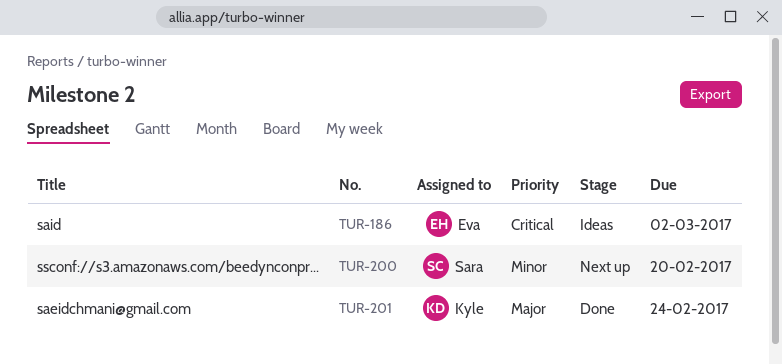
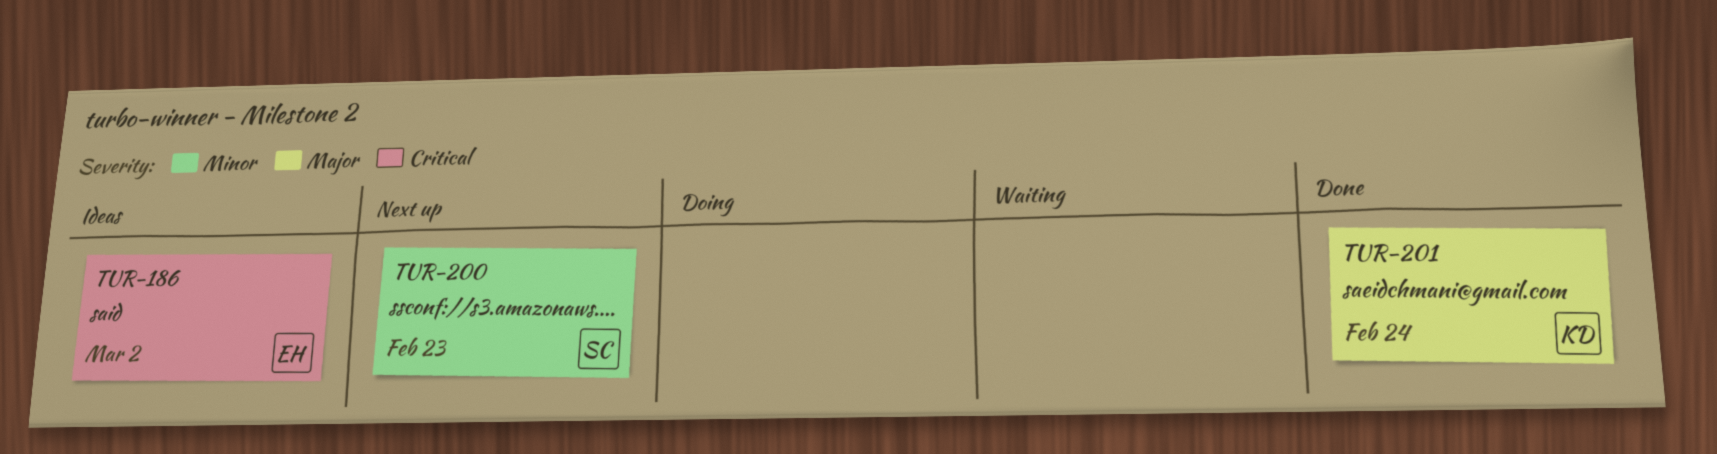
TUR-200, due: Feb 20 -> Feb 23

